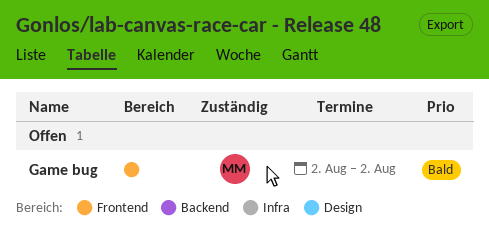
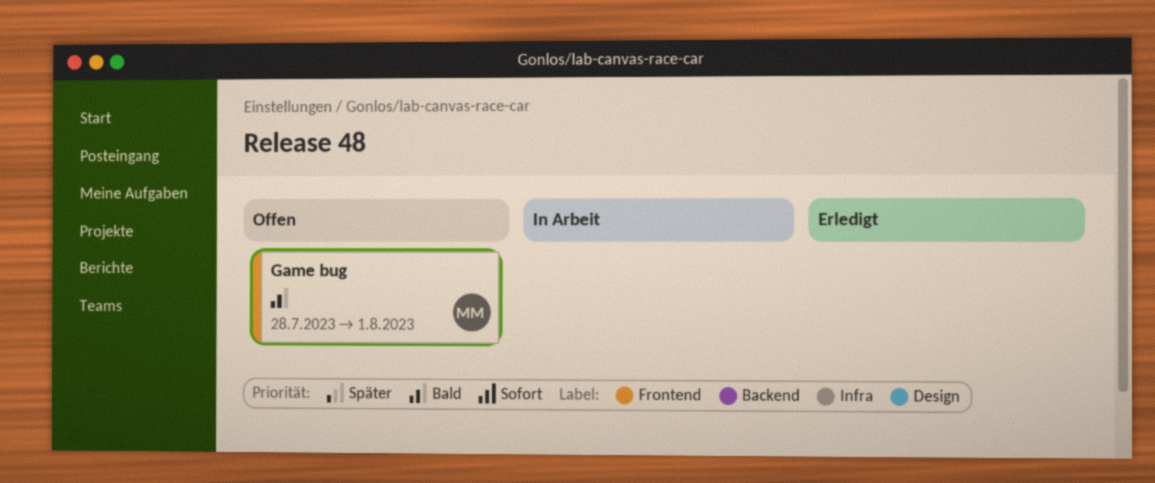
Game bug, start: Aug 2 -> Jul 28
Game bug, due: Aug 2 -> Aug 1

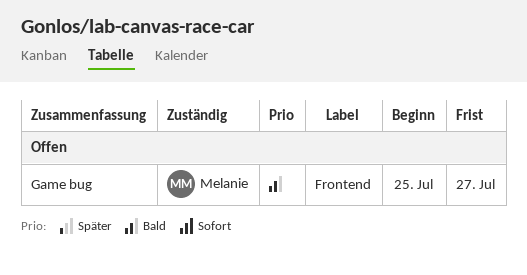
Game bug, start: Jul 28 -> Jul 25
Game bug, due: Aug 1 -> Jul 27

